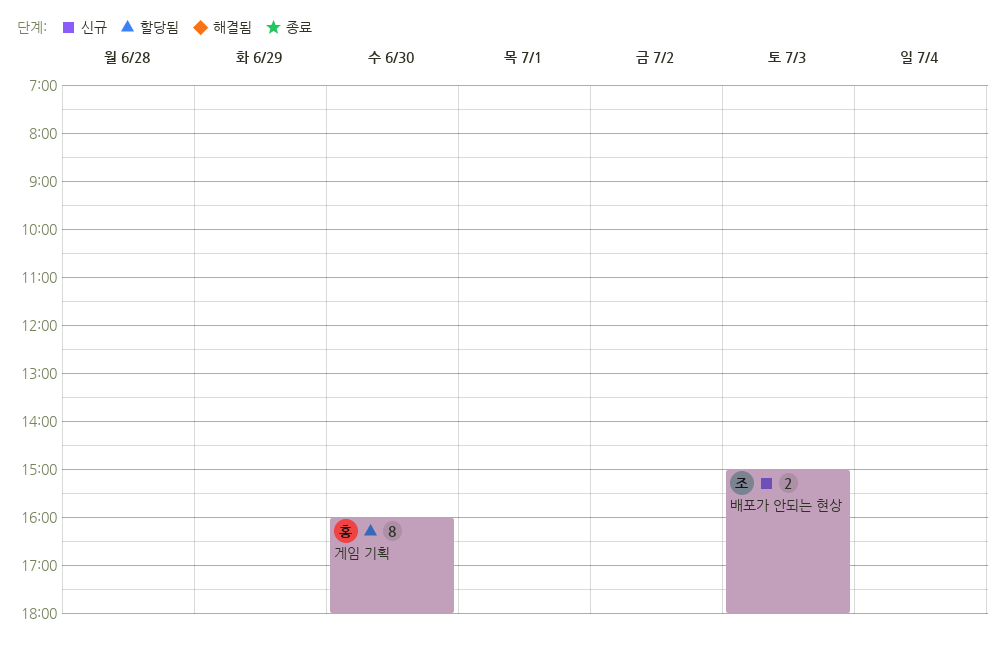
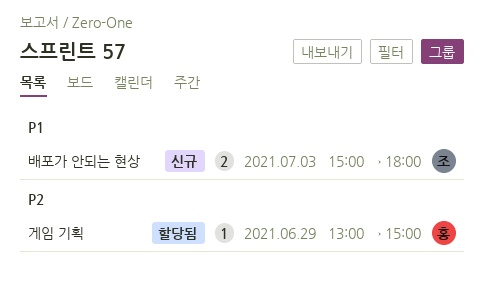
게임 기획, estimate: 8 -> 1
게임 기획, day: Jun 30 -> Jun 29
게임 기획, begins: 16:00 -> 13:00
게임 기획, ends: 18:00 -> 15:00

